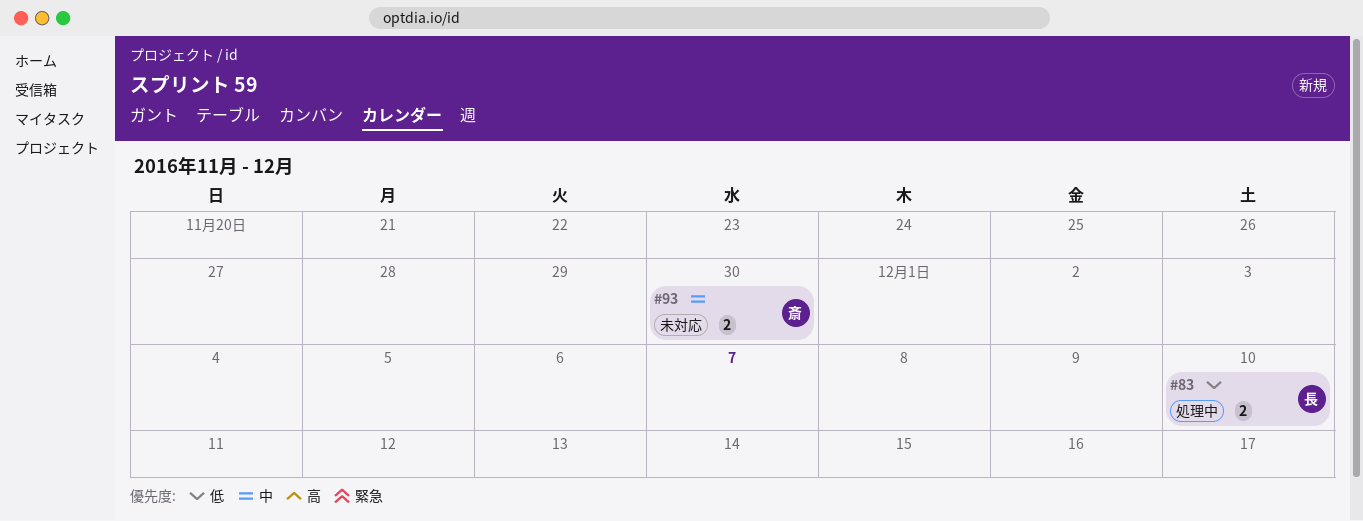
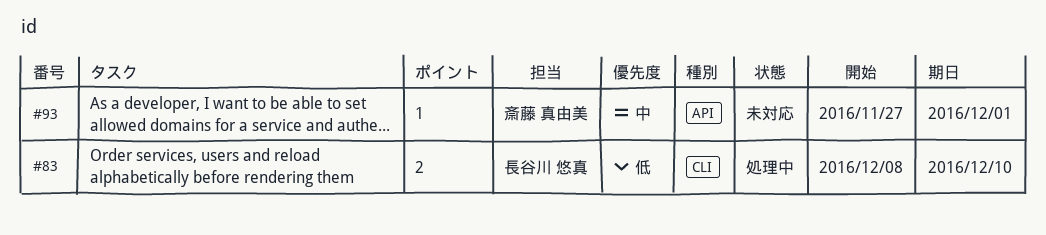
#93, estimate: 2 -> 1
#93, due: Nov 30 -> Dec 1

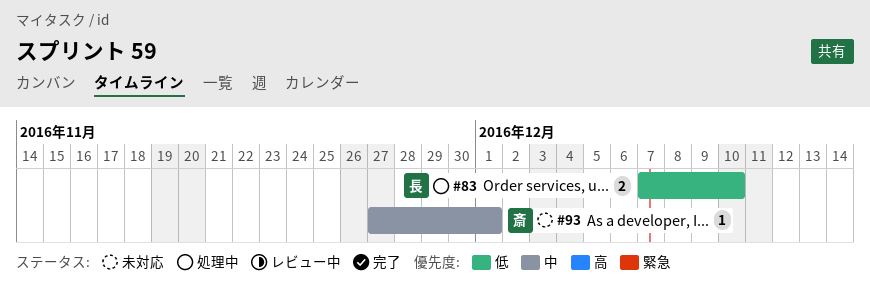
#83, start: Dec 8 -> Dec 7

